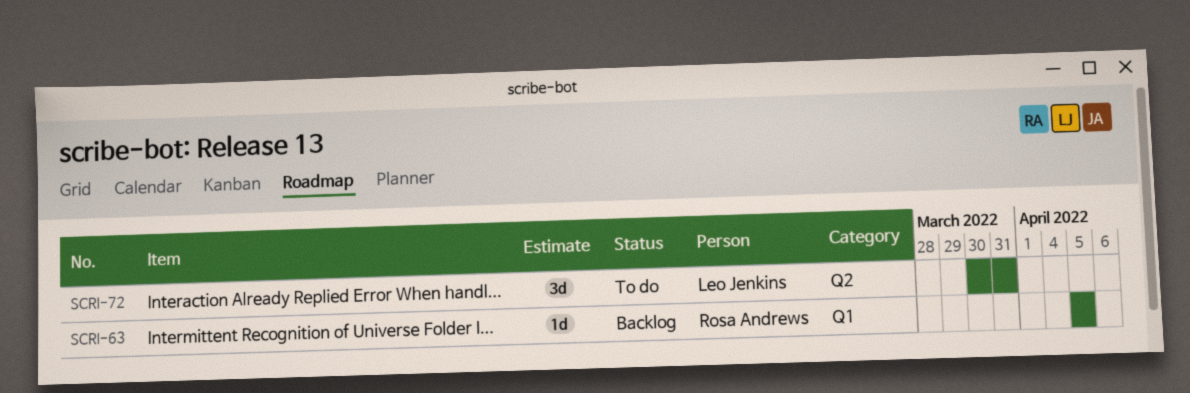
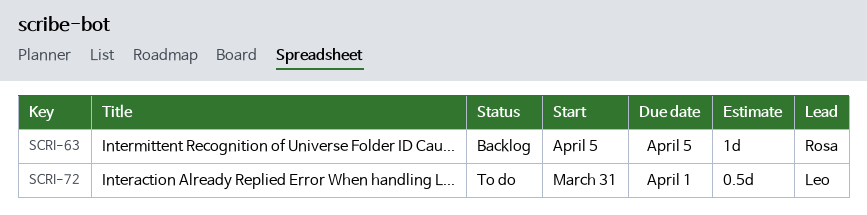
SCRI-72, estimate: 3d -> 0.5d
SCRI-72, start: Mar 30 -> Mar 31
SCRI-72, due: Mar 31 -> Apr 1

